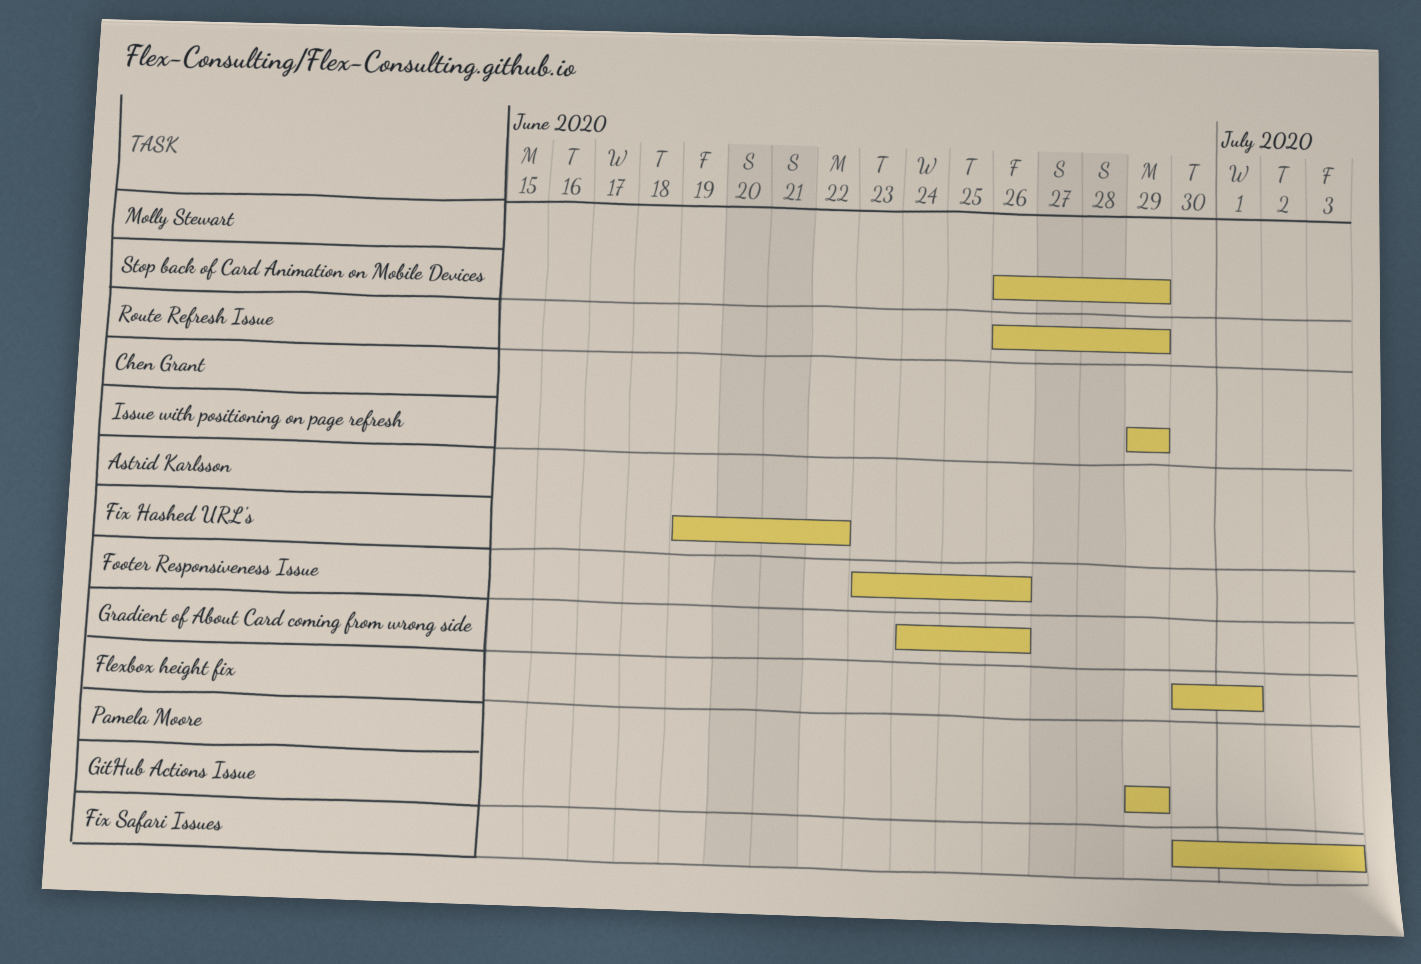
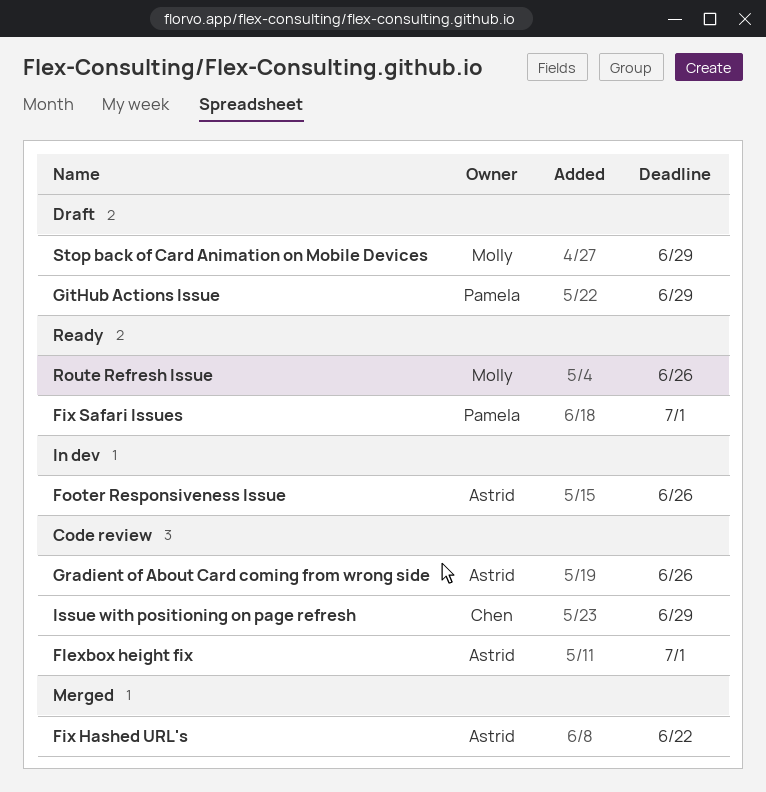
Fix Safari Issues, due: Jul 3 -> Jul 1
Route Refresh Issue, due: Jun 29 -> Jun 26

